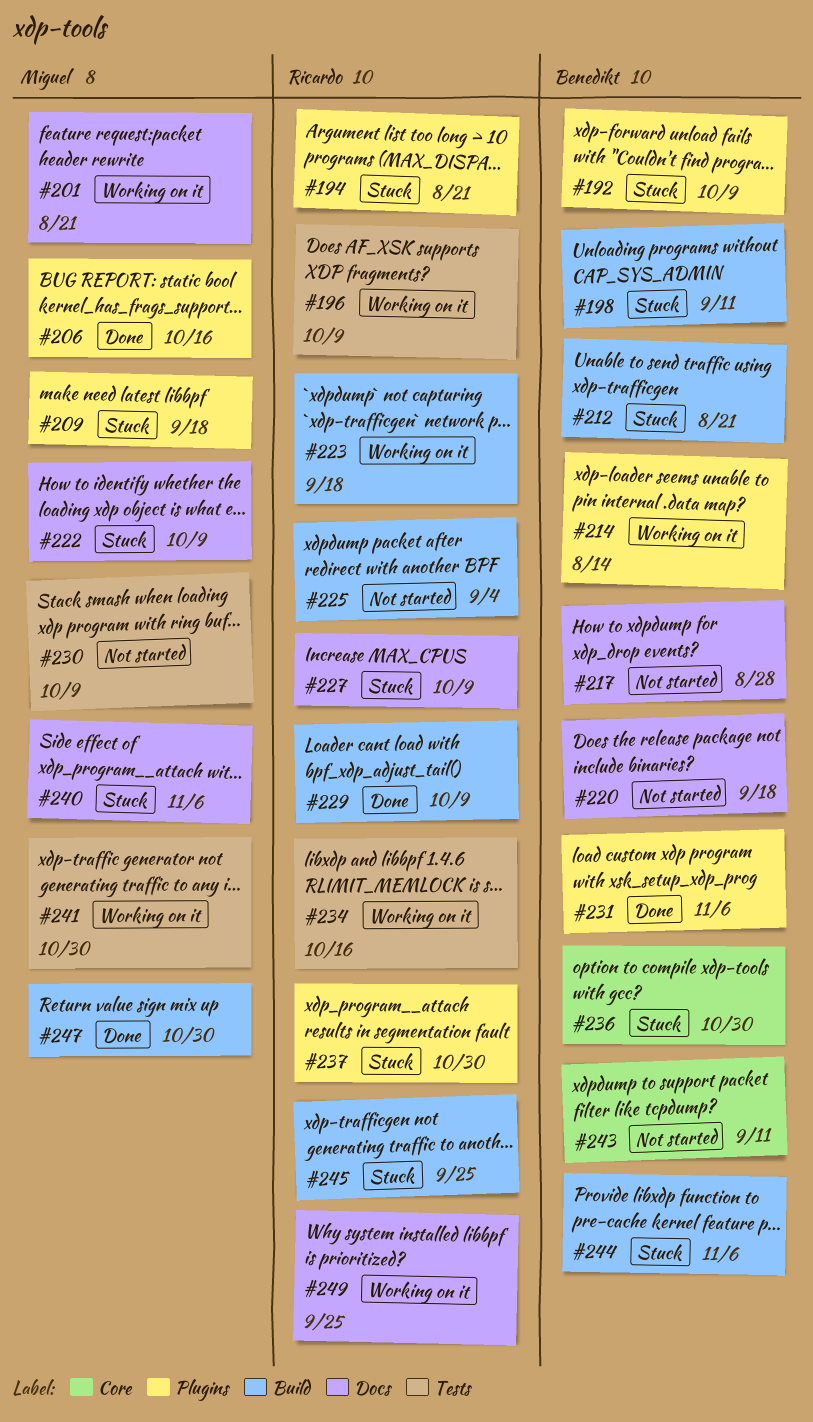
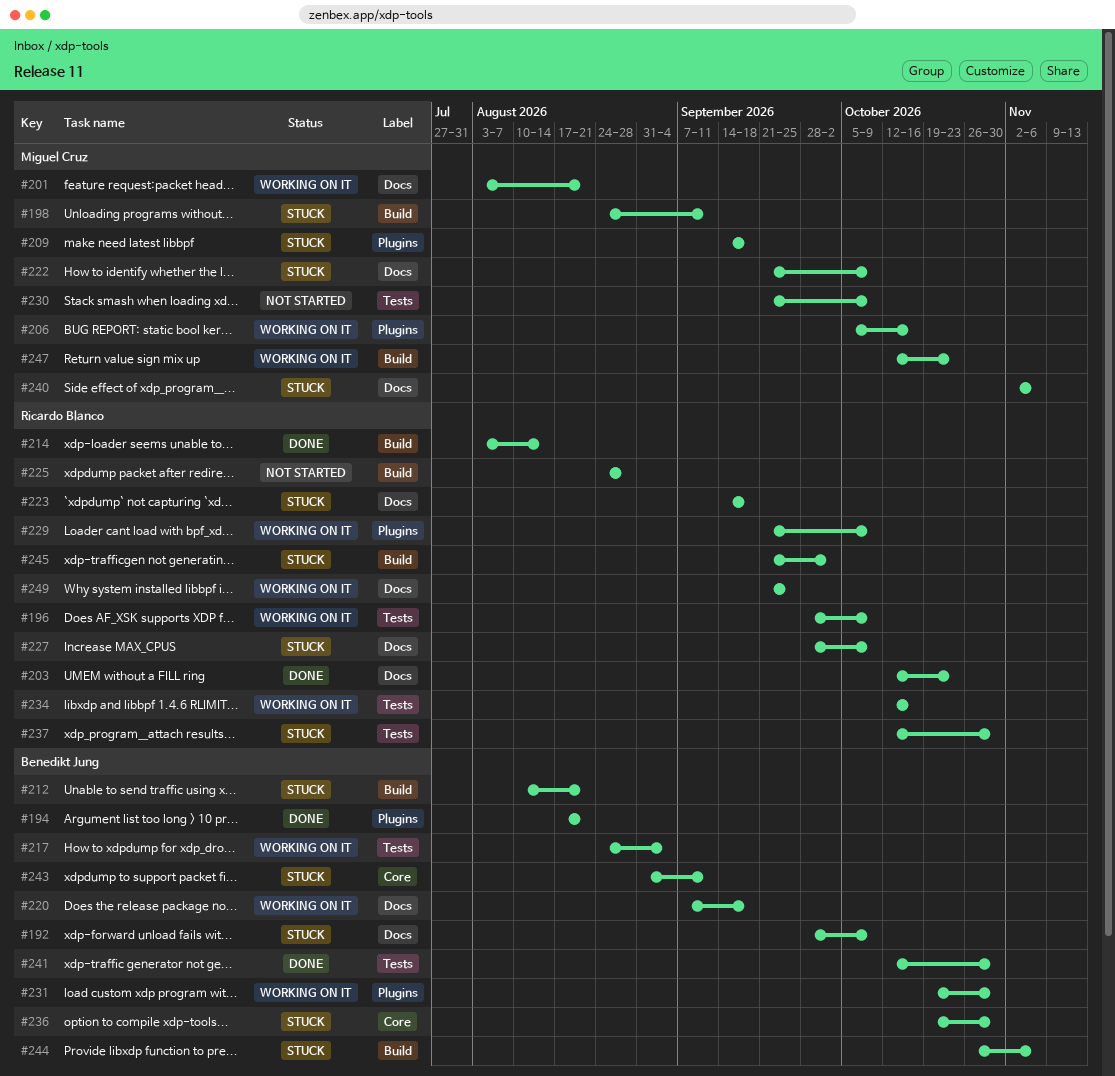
#192, label: Plugins -> Docs
#194, status: Stuck -> Done
#194, owner: Ricardo Blanco -> Benedikt Jung
#198, owner: Benedikt Jung -> Miguel Cruz
#203: none -> present
#206, status: Done -> Working on it
#214, status: Working on it -> Done
#214, owner: Benedikt Jung -> Ricardo Blanco
#214, label: Plugins -> Build
#217, status: Not started -> Working on it
#217, label: Docs -> Tests
#217, due: Aug 28 -> Sep 4
#220, status: Not started -> Working on it
#223, status: Working on it -> Stuck
#223, label: Build -> Docs
#225, due: Sep 4 -> Aug 28
#229, status: Done -> Working on it
#229, label: Build -> Plugins
#231, status: Done -> Working on it
#231, due: Nov 6 -> Oct 30
#237, label: Plugins -> Tests
#241, status: Working on it -> Done
#241, owner: Miguel Cruz -> Benedikt Jung
#243, status: Not started -> Stuck
#245, due: Sep 25 -> Oct 2
#247, status: Done -> Working on it
#247, due: Oct 30 -> Oct 23

